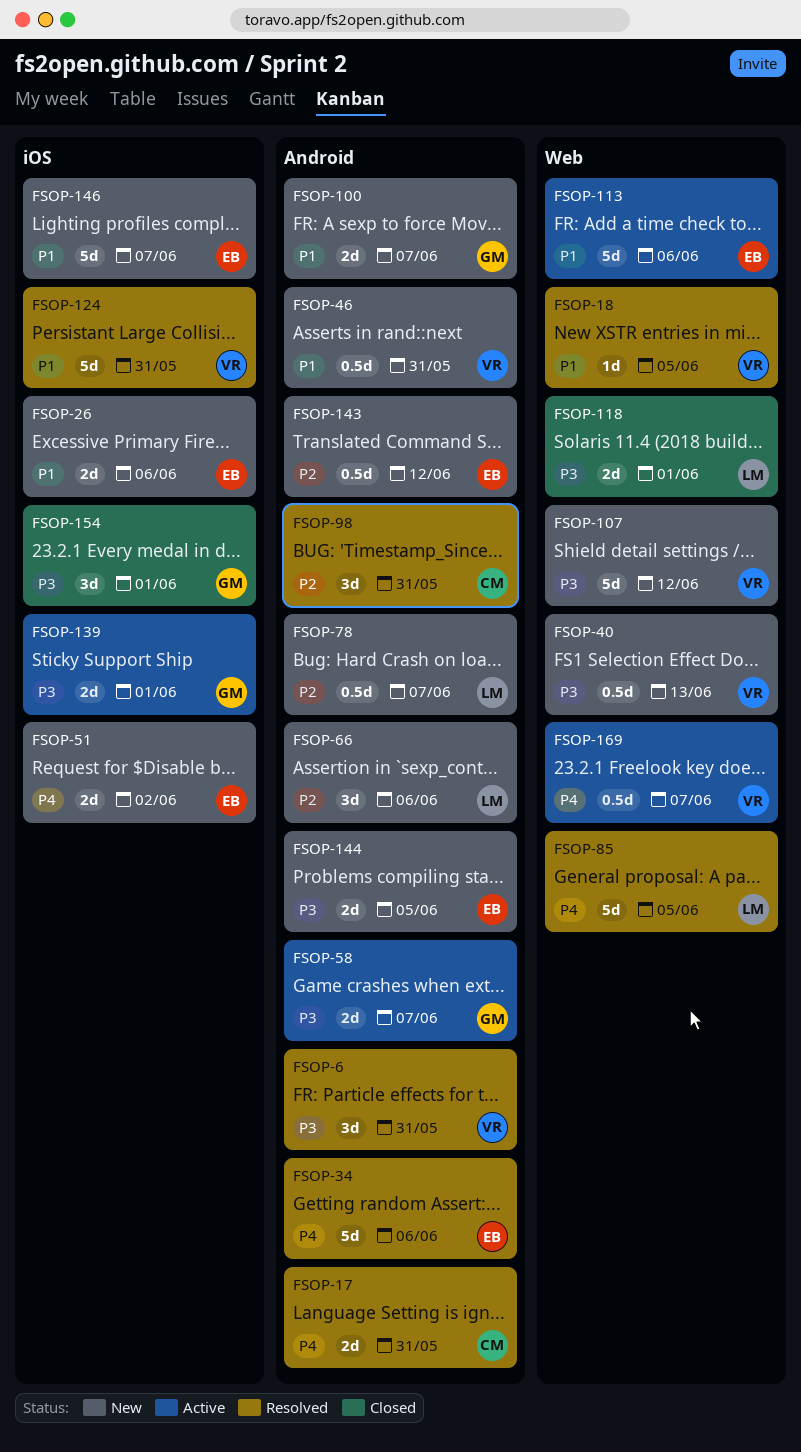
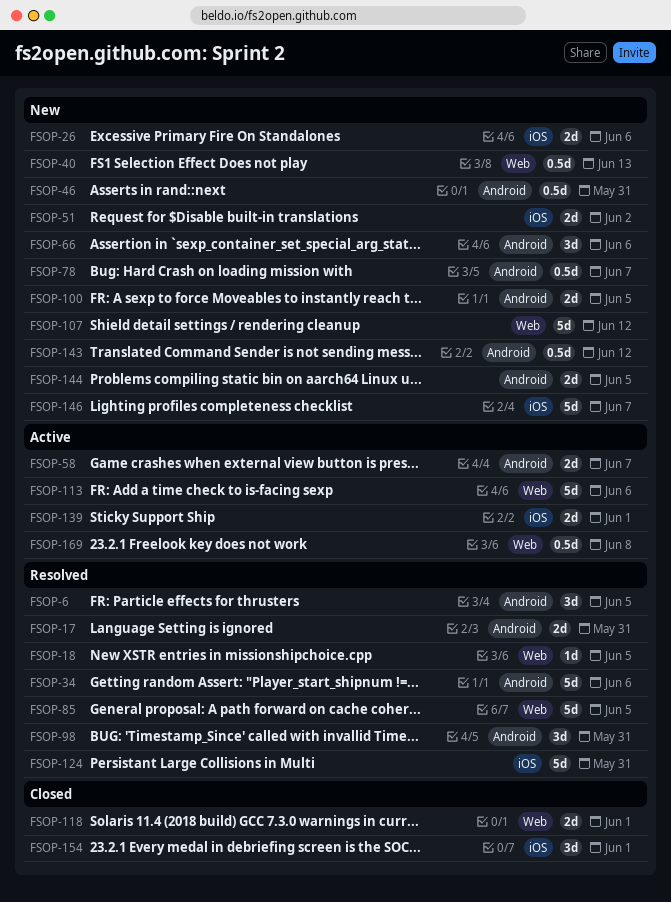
FSOP-6, due: May 31 -> Jun 5
FSOP-100, due: Jun 7 -> Jun 5
FSOP-169, due: Jun 7 -> Jun 8

